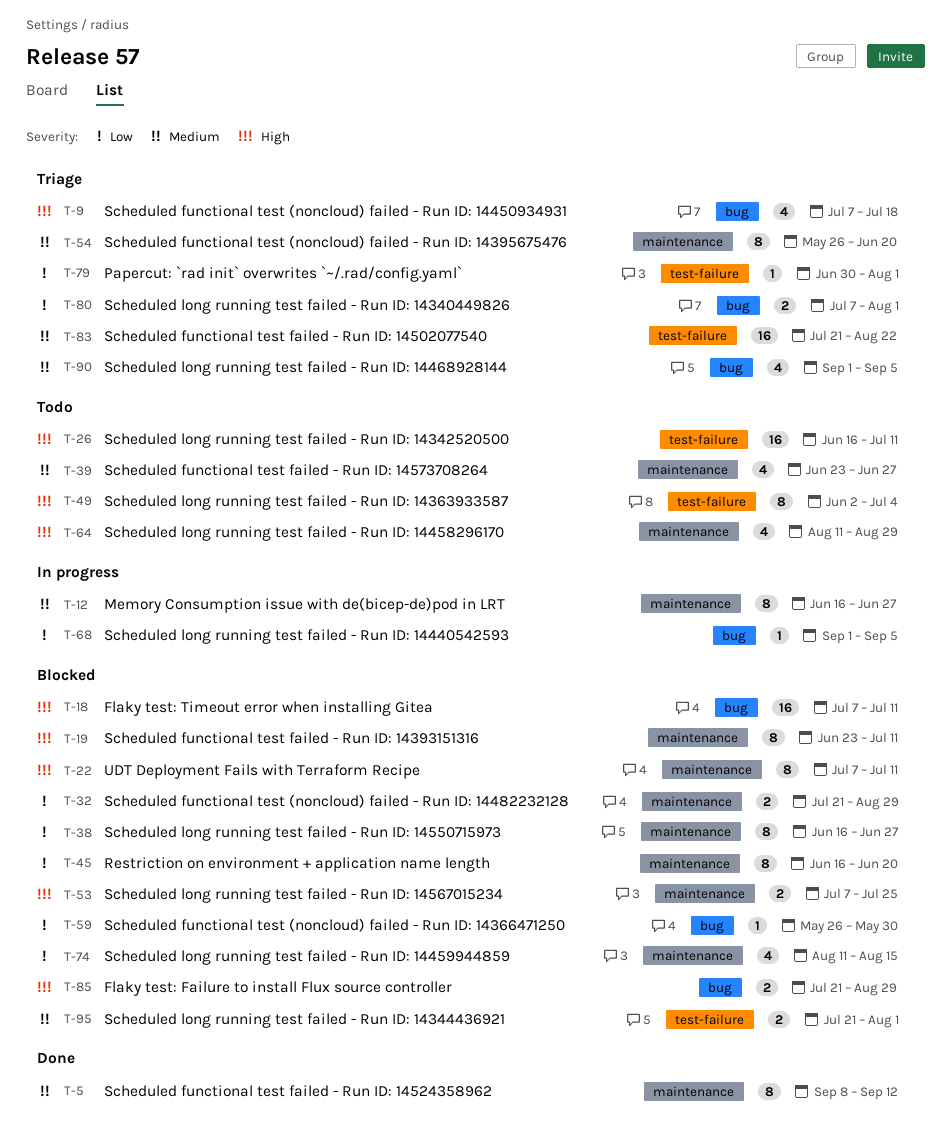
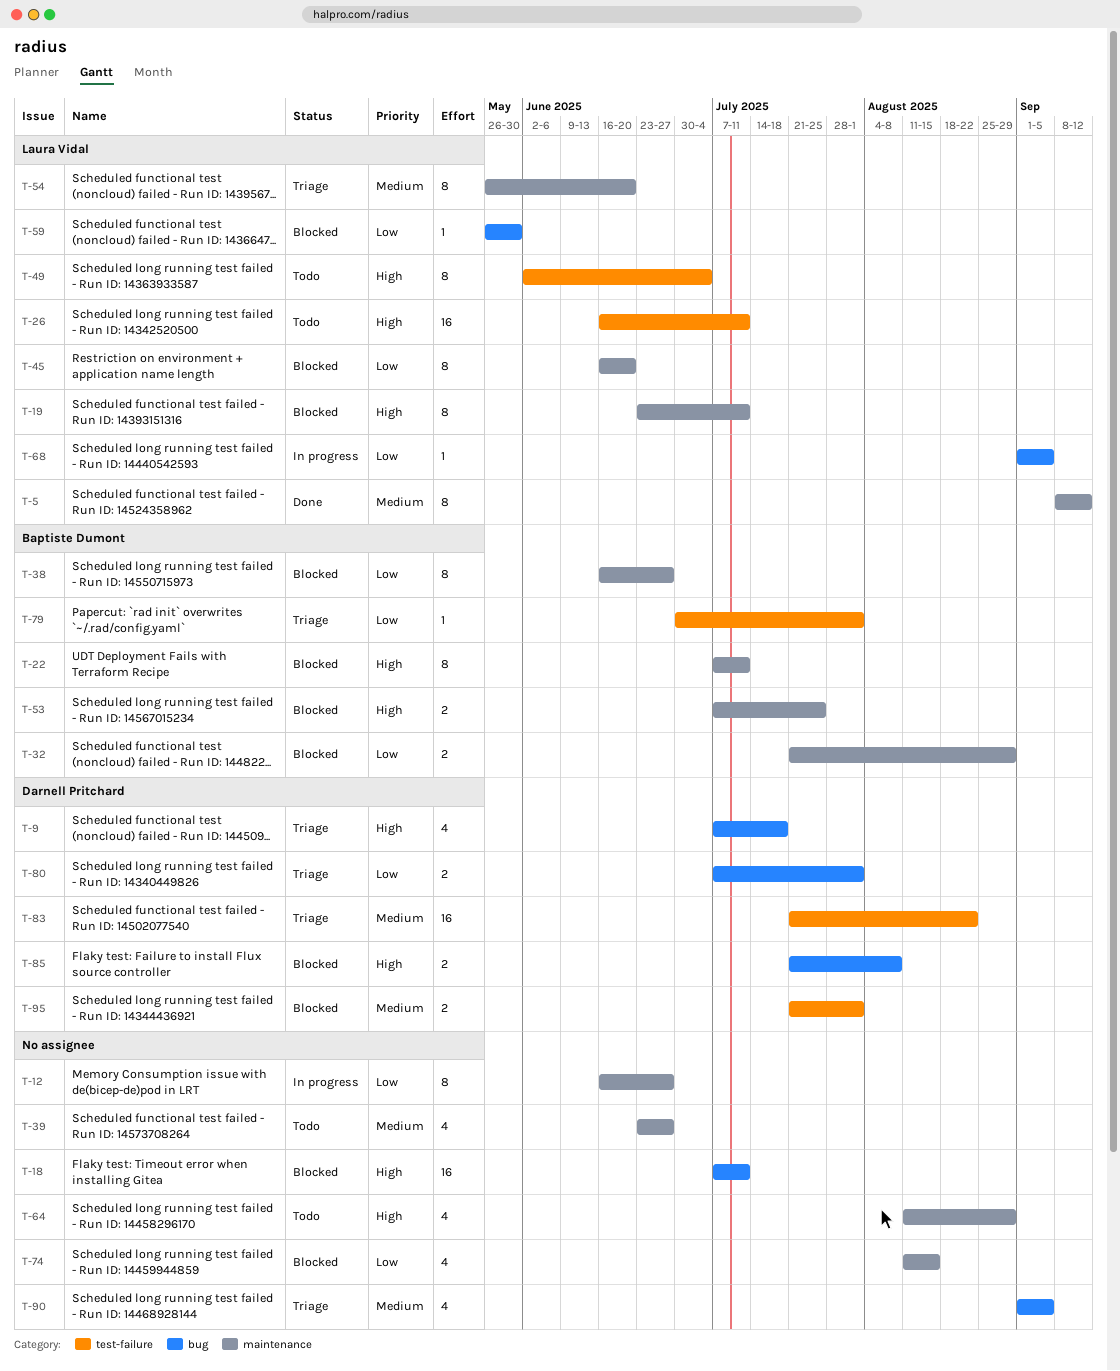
T-12, priority: Medium -> Low
T-85, due: Aug 29 -> Aug 8

